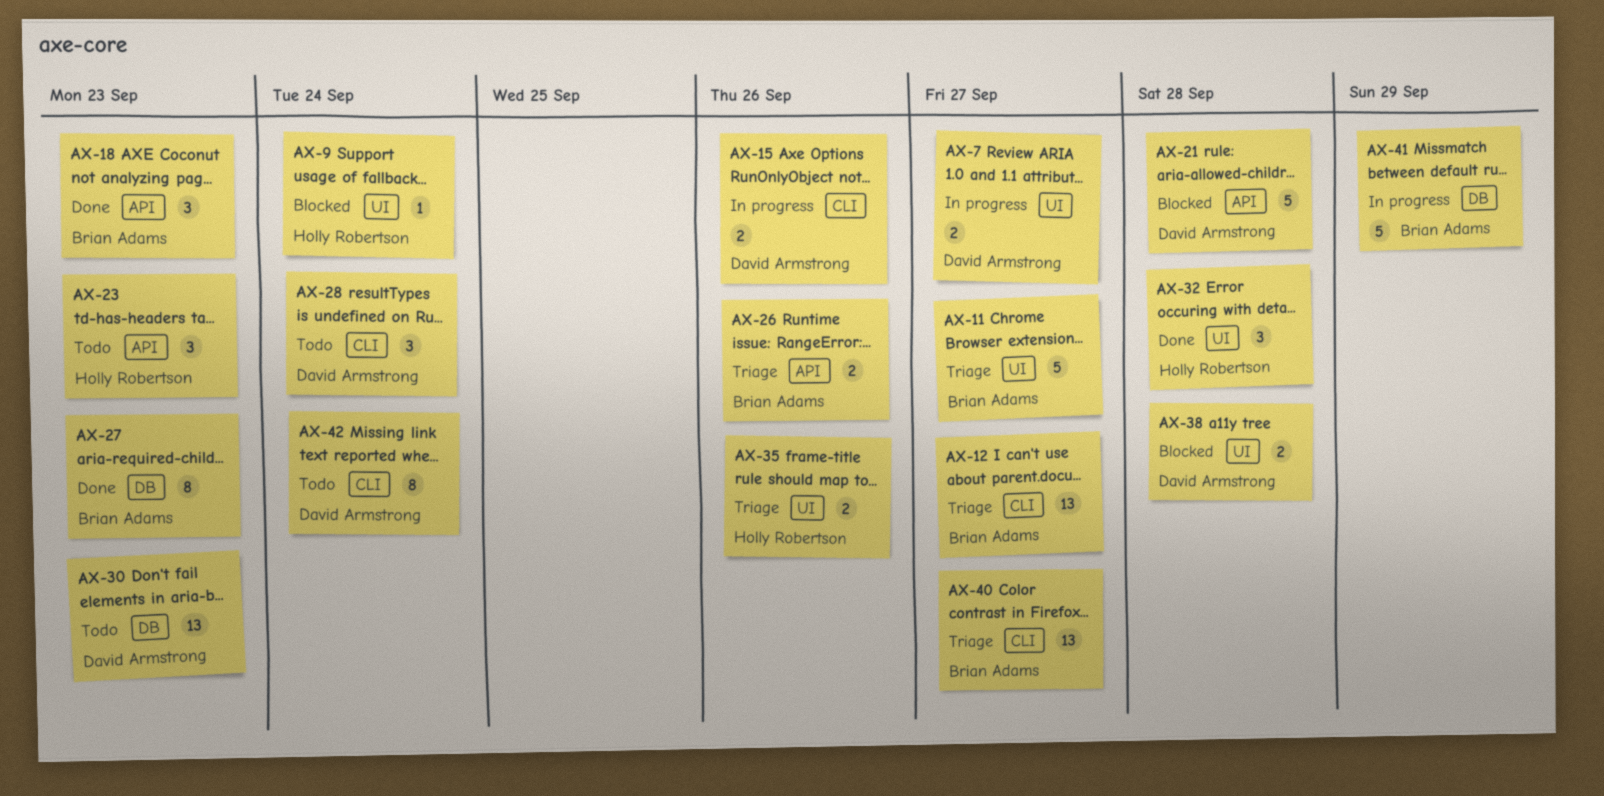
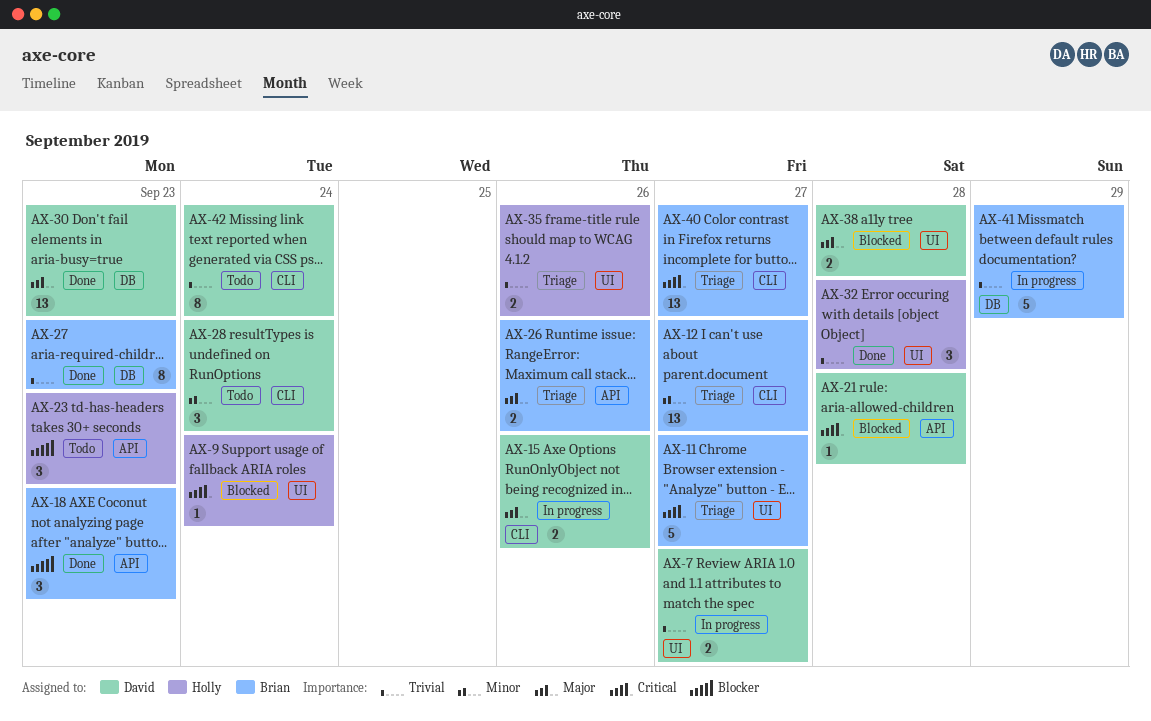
AX-21, estimate: 5 -> 1
AX-30, status: Todo -> Done

